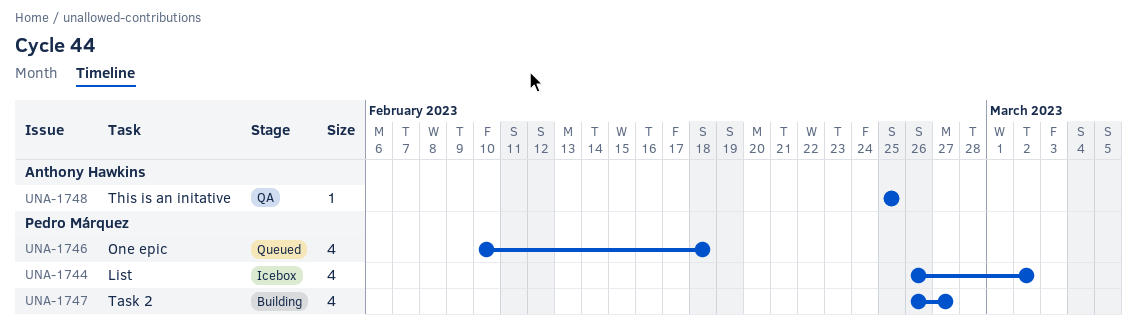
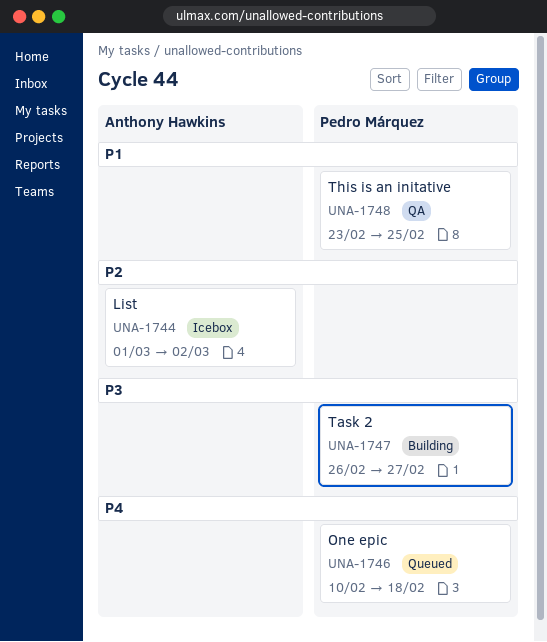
UNA-1744, owner: Pedro Márquez -> Anthony Hawkins
UNA-1744, start: Feb 26 -> Mar 1
UNA-1748, owner: Anthony Hawkins -> Pedro Márquez
UNA-1748, start: Feb 25 -> Feb 23

